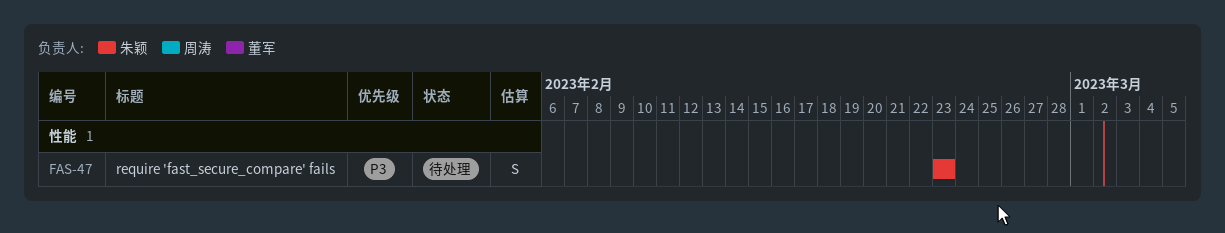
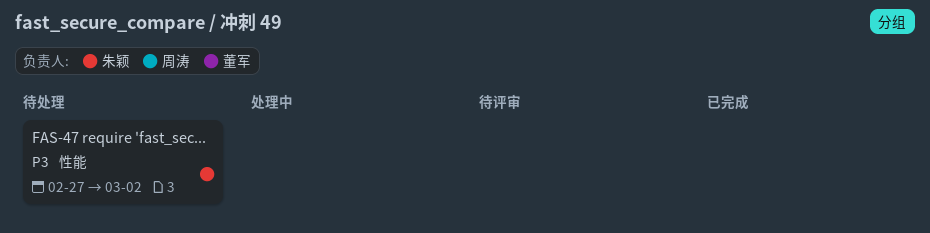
FAS-47, start: Feb 23 -> Feb 27
FAS-47, due: Feb 23 -> Mar 2

